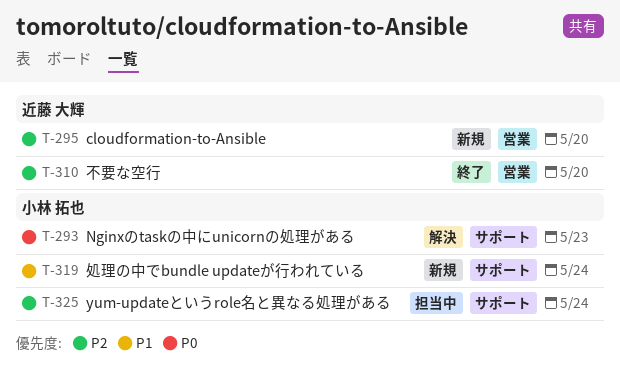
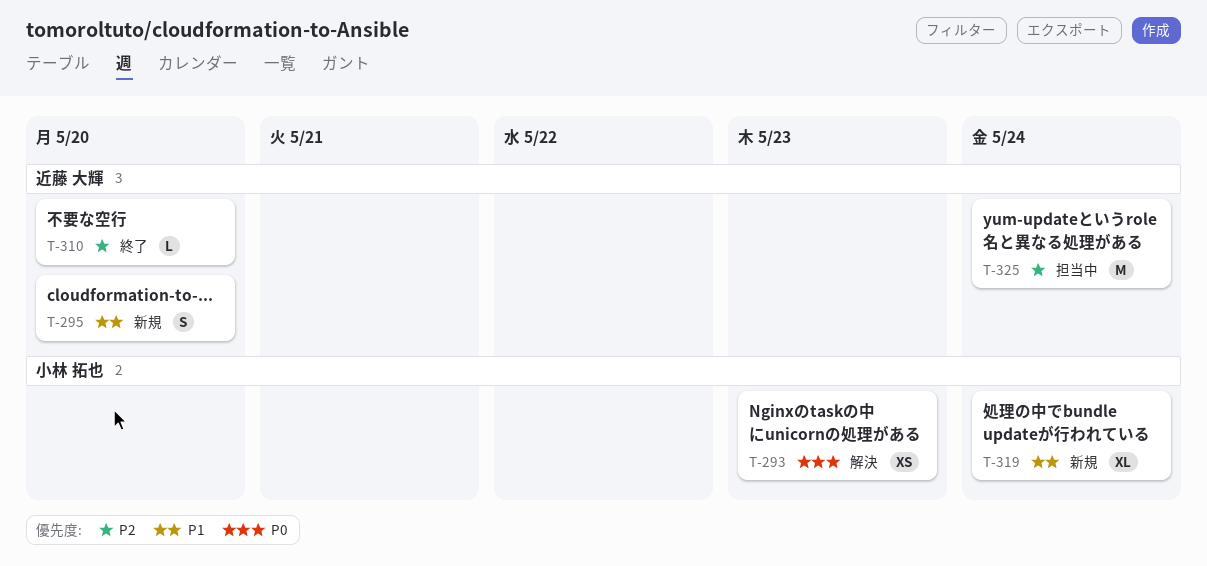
T-295, priority: P2 -> P1
T-325, owner: 小林 拓也 -> 近藤 大輝

